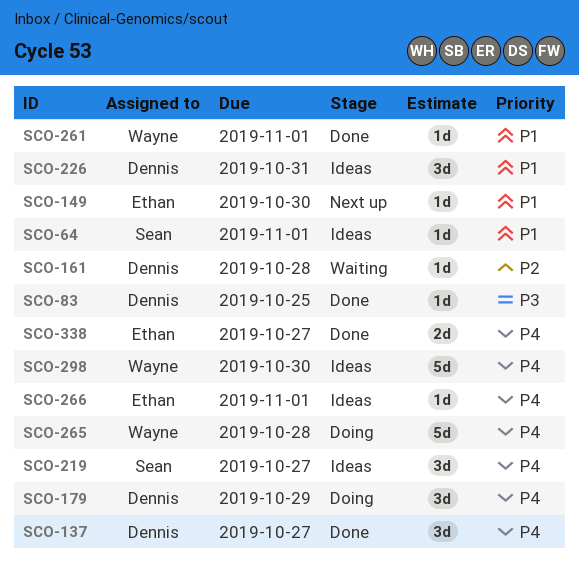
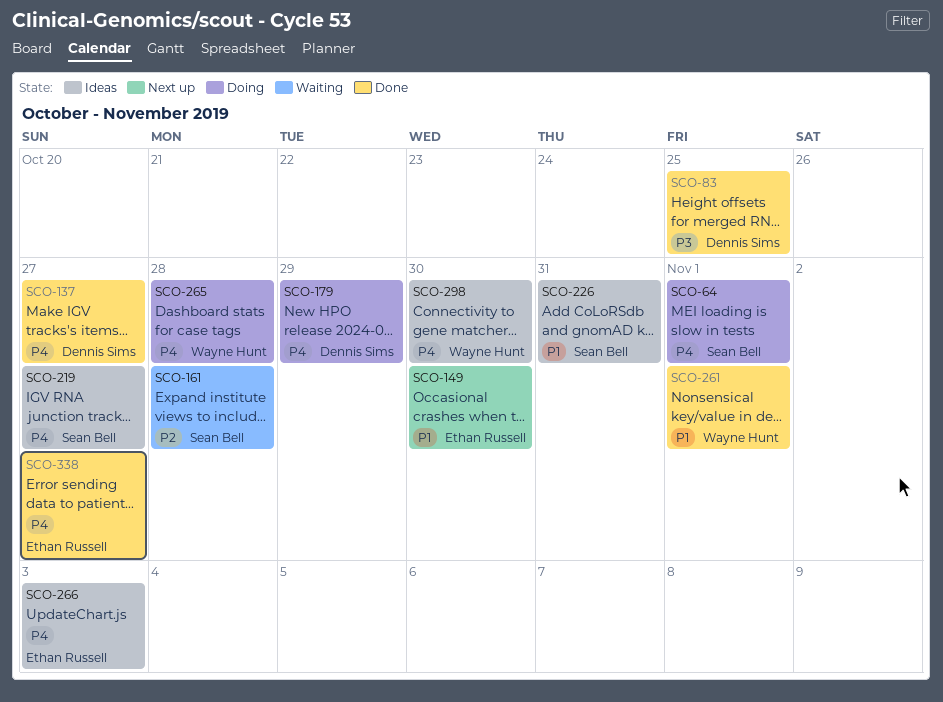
SCO-64, status: Ideas -> Doing
SCO-64, priority: P1 -> P4
SCO-161, owner: Dennis Sims -> Sean Bell
SCO-226, owner: Dennis Sims -> Sean Bell
SCO-266, due: Nov 1 -> Nov 3

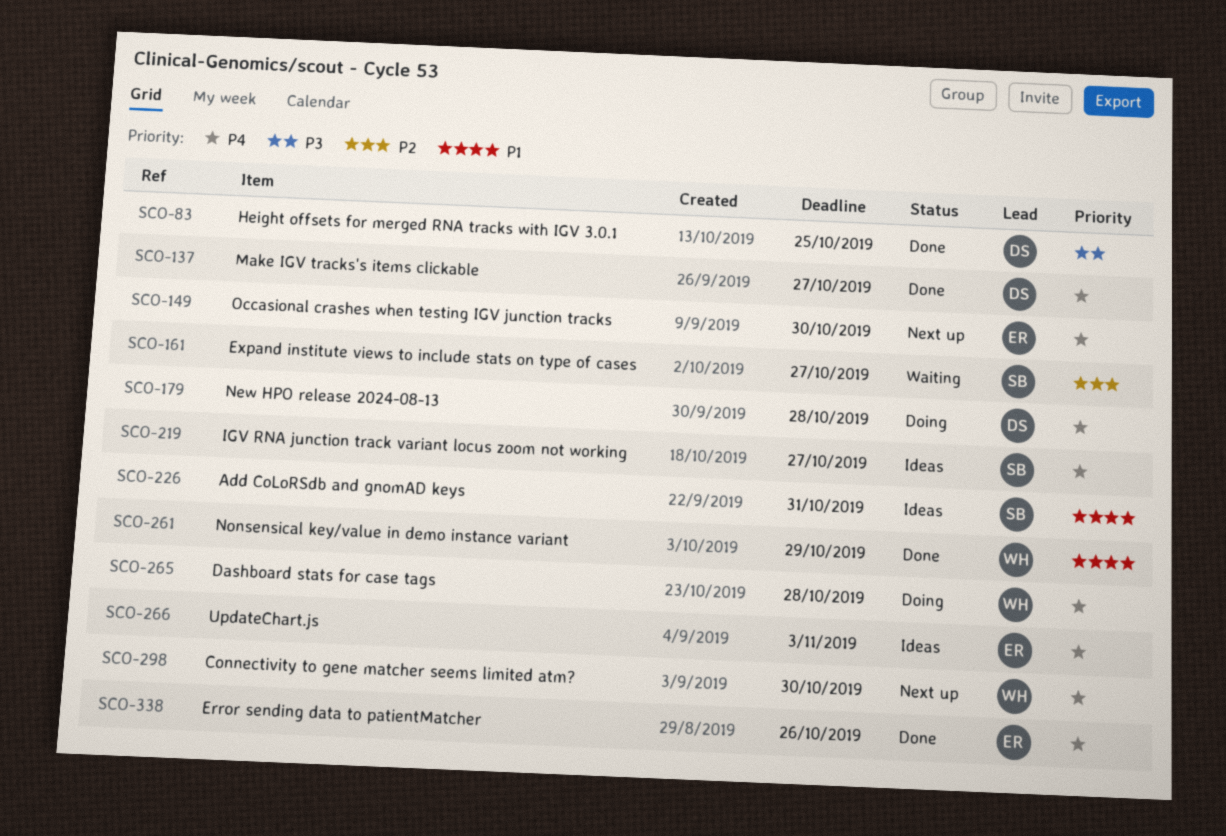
SCO-64: present -> none
SCO-149, priority: P1 -> P4
SCO-161, due: Oct 28 -> Oct 27
SCO-179, due: Oct 29 -> Oct 28
SCO-261, due: Nov 1 -> Oct 29
SCO-298, status: Ideas -> Next up
SCO-338, due: Oct 27 -> Oct 26

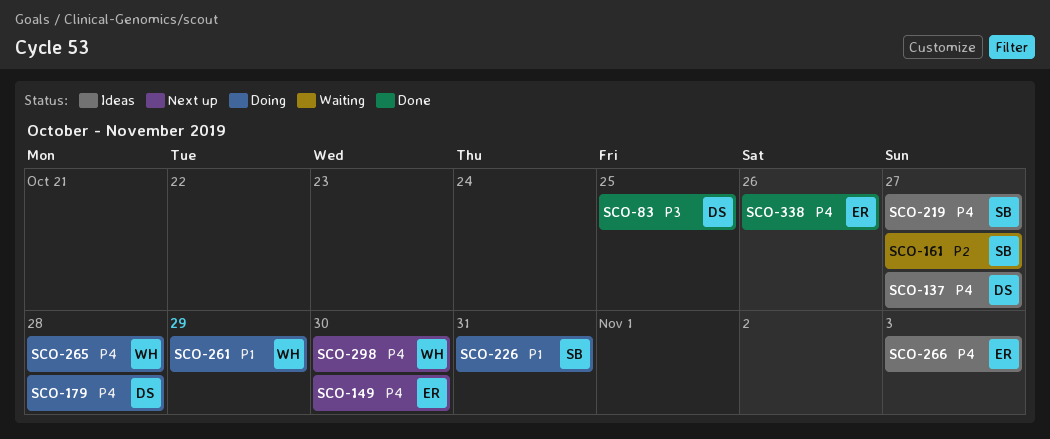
SCO-137, status: Done -> Ideas
SCO-226, status: Ideas -> Doing
SCO-261, status: Done -> Doing

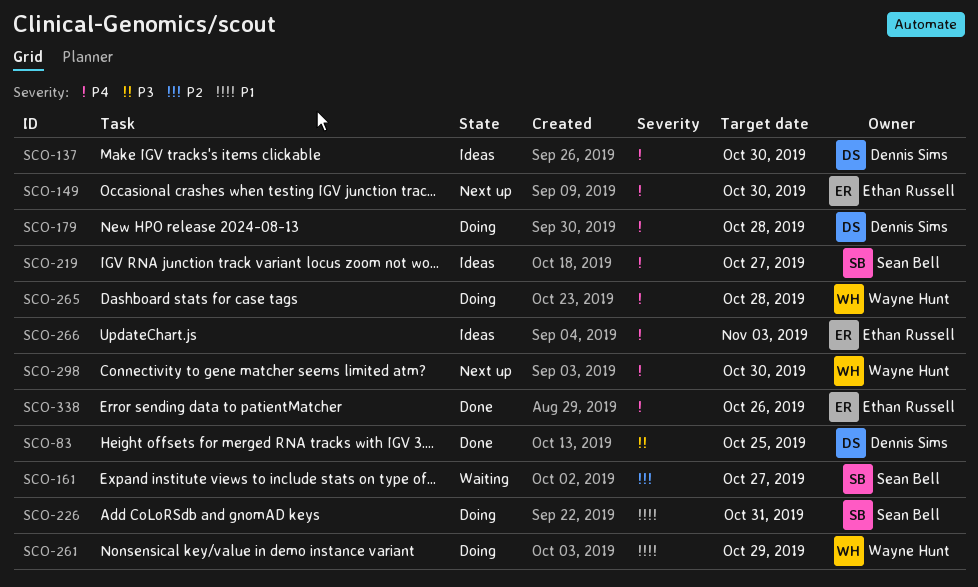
SCO-137, due: Oct 27 -> Oct 30

